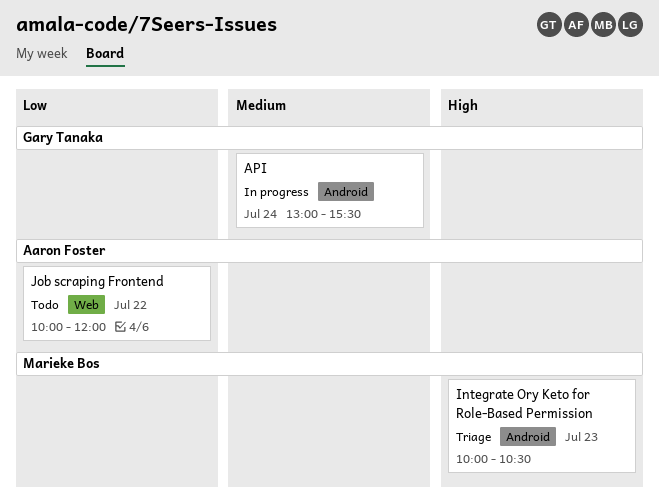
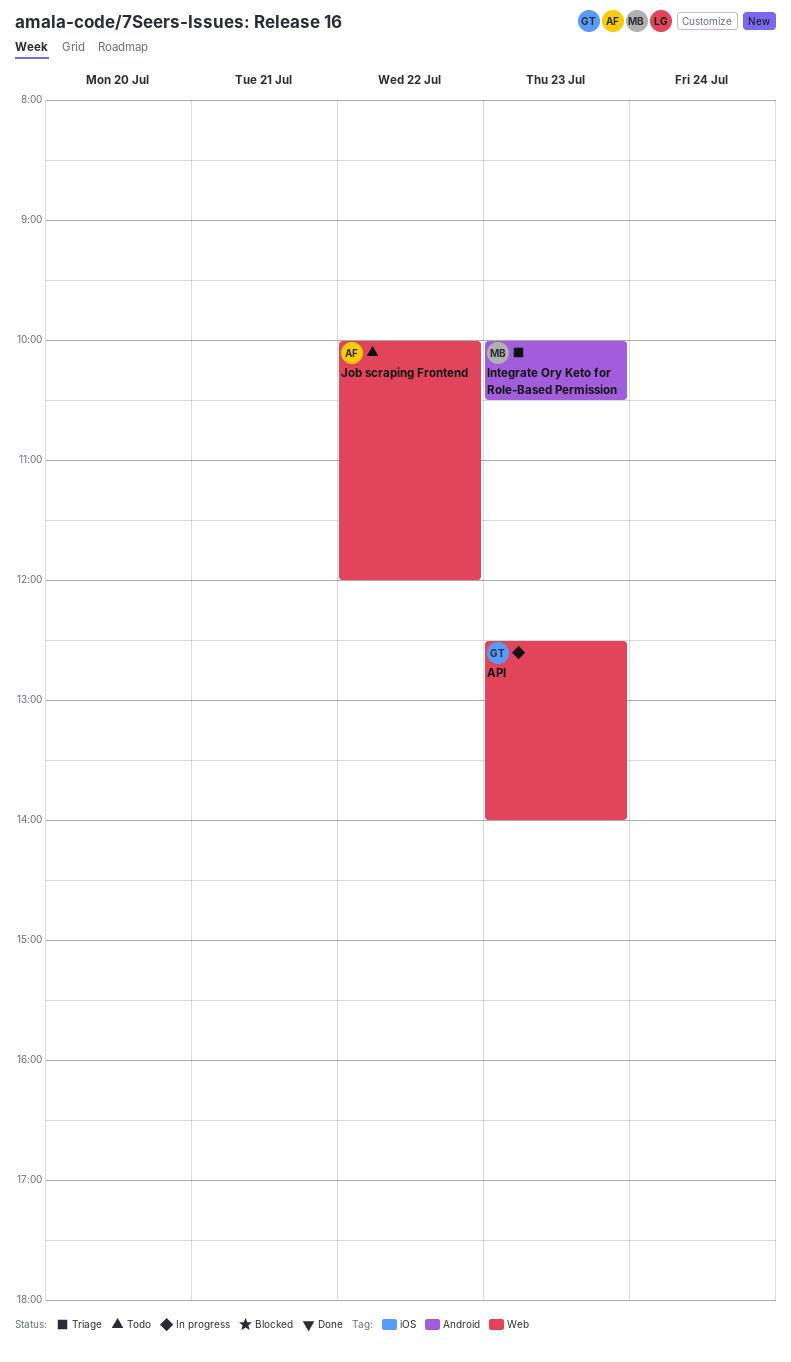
API, label: Android -> Web
API, day: Jul 24 -> Jul 23
API, begins: 13:00 -> 12:30
API, ends: 15:30 -> 14:00

